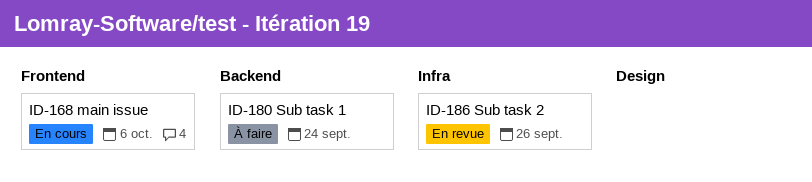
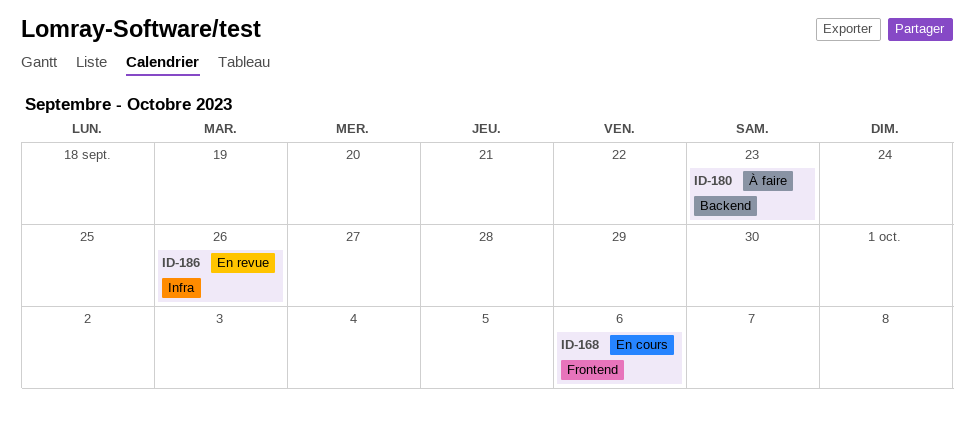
ID-180, due: Sep 24 -> Sep 23

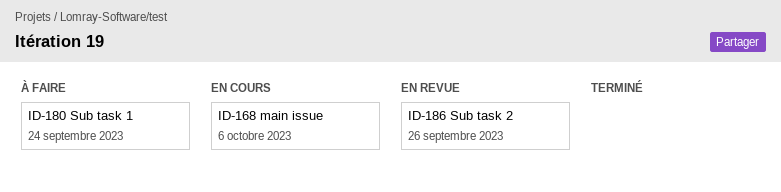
ID-180, due: Sep 23 -> Sep 24

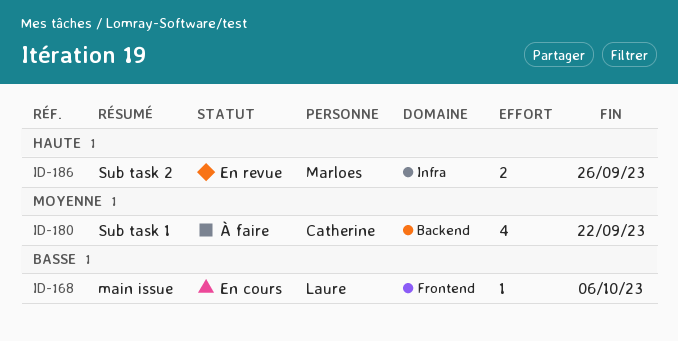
ID-180, due: Sep 24 -> Sep 22

